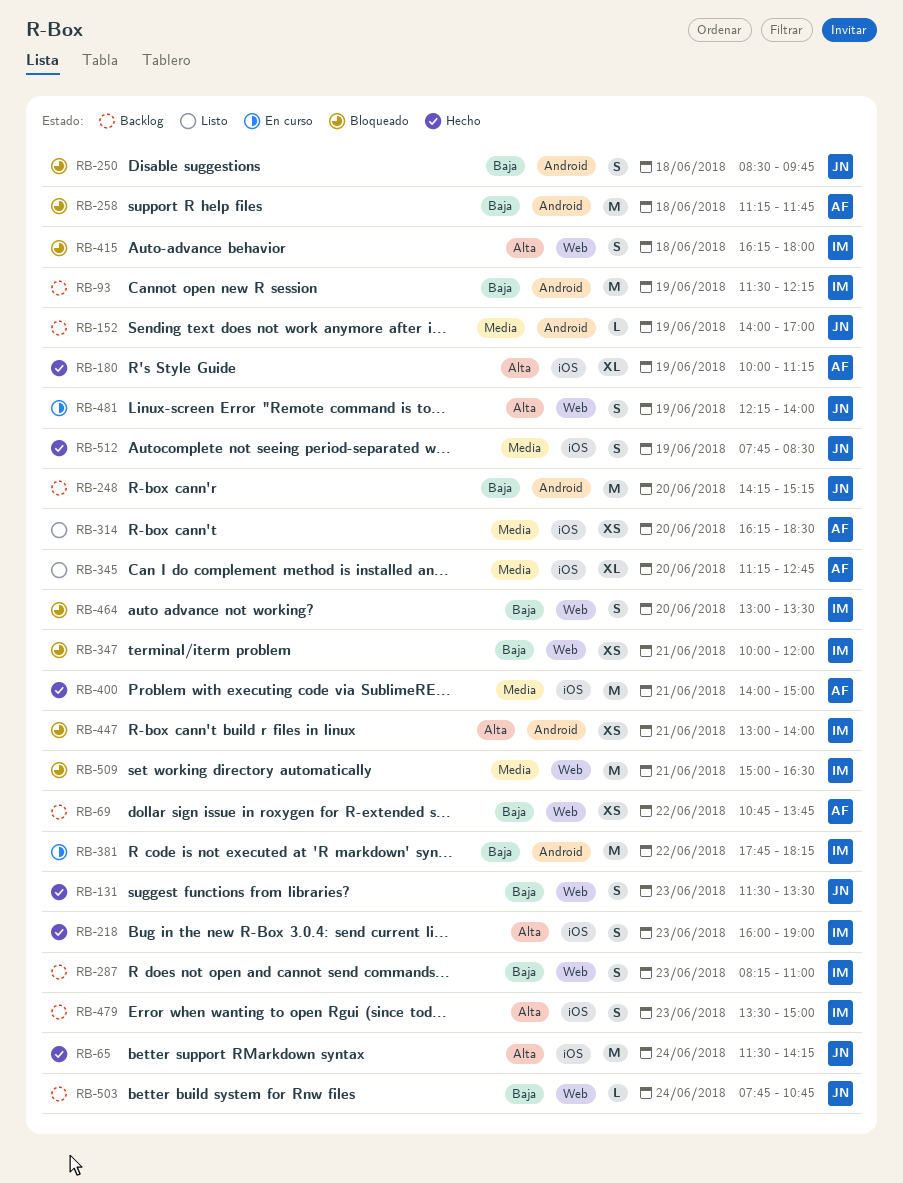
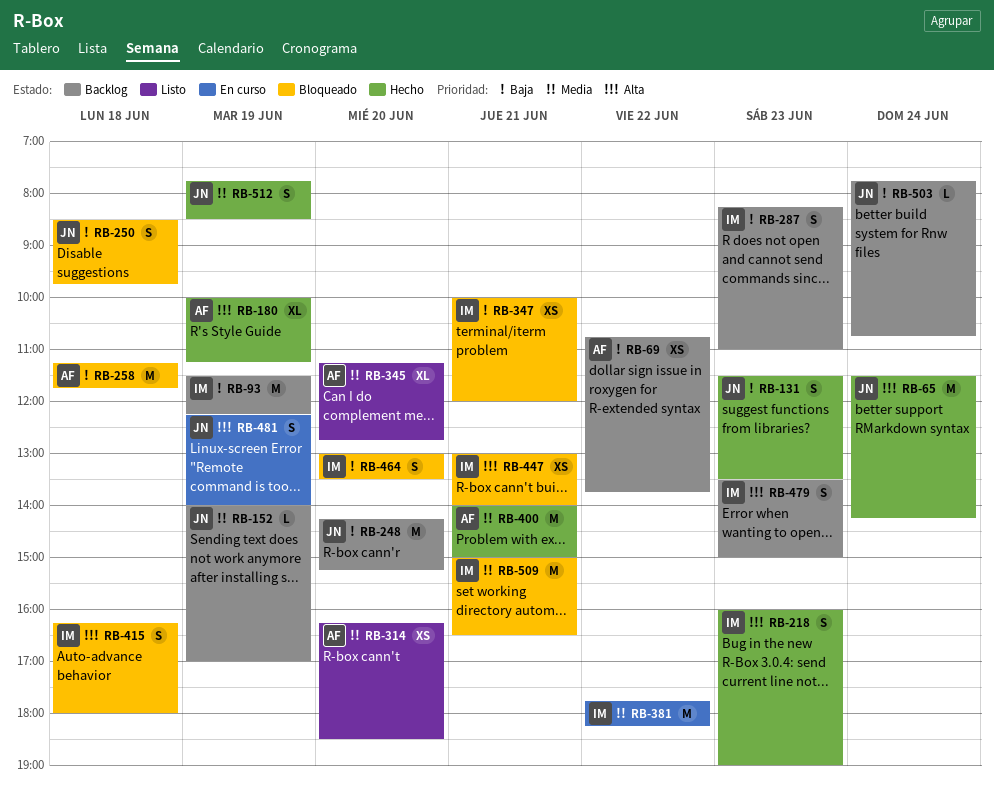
RB-381, priority: Baja -> Media

